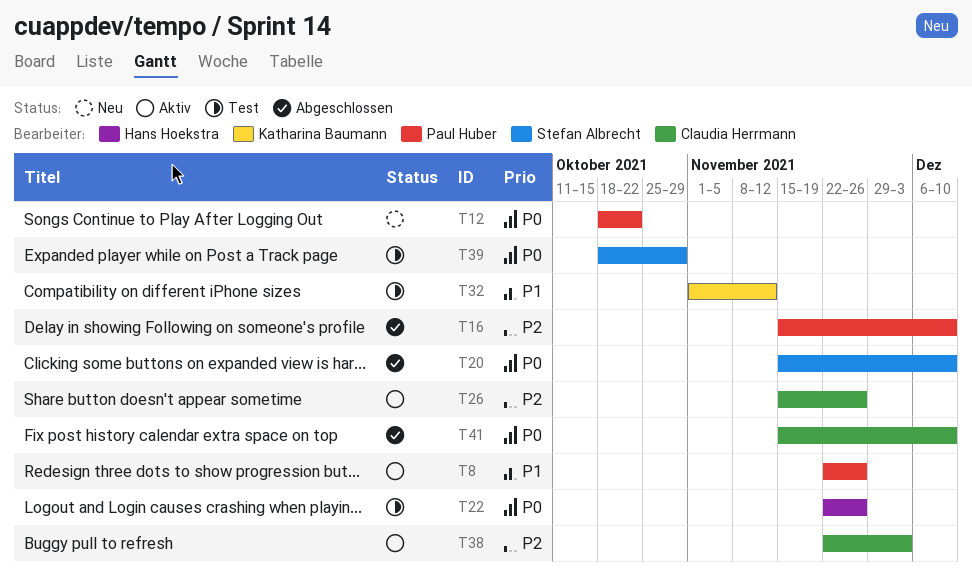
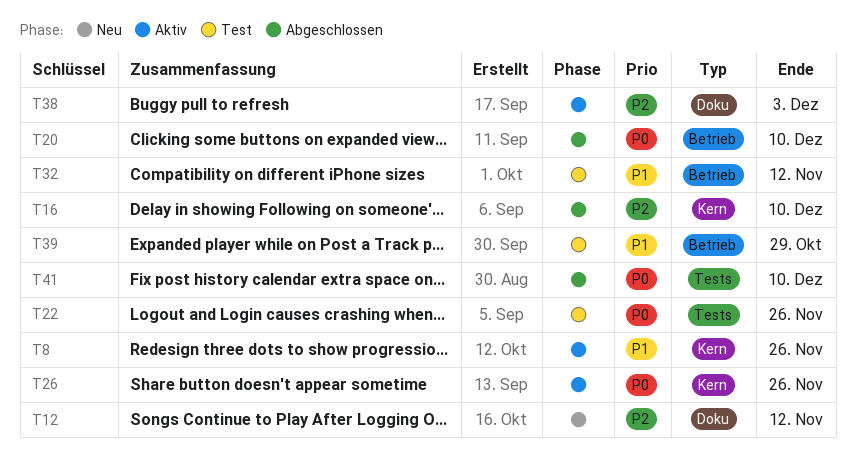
T12, priority: P0 -> P2
T12, due: Oct 22 -> Nov 12
T26, priority: P2 -> P0
T39, priority: P0 -> P1

